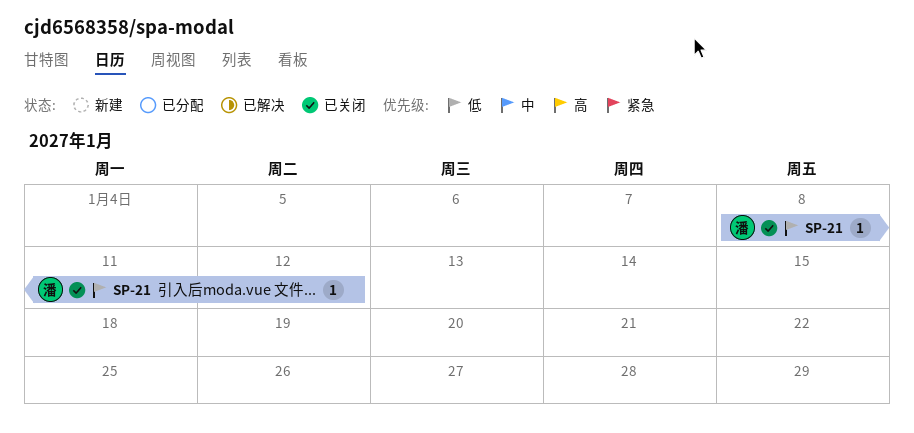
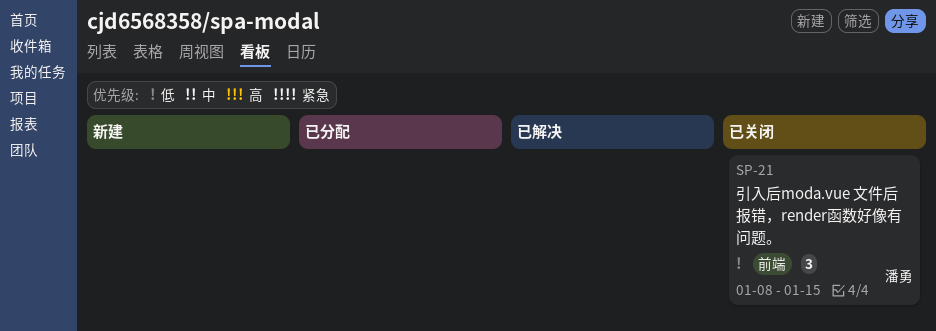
SP-21, estimate: 1 -> 3
SP-21, due: Jan 12 -> Jan 15

